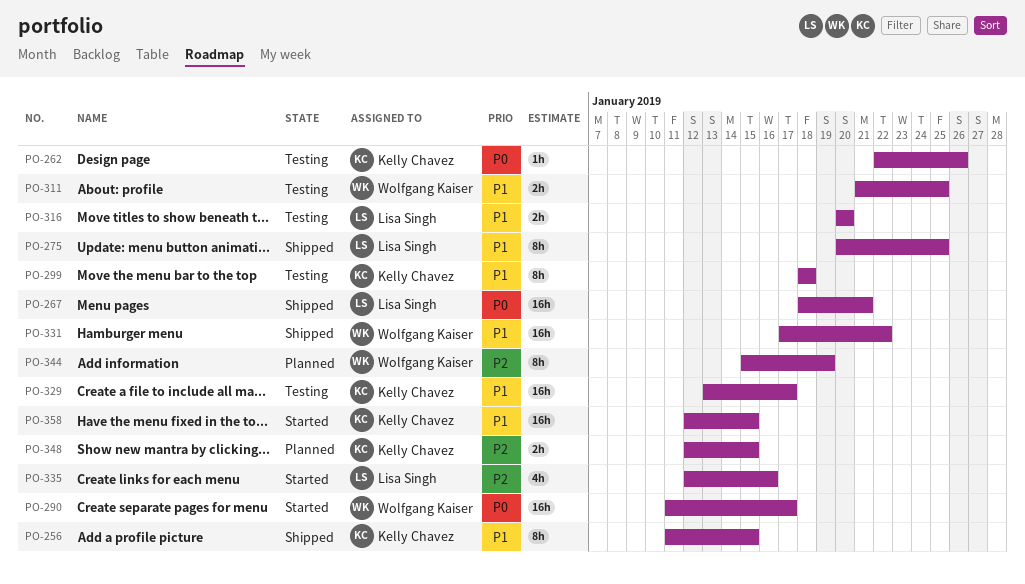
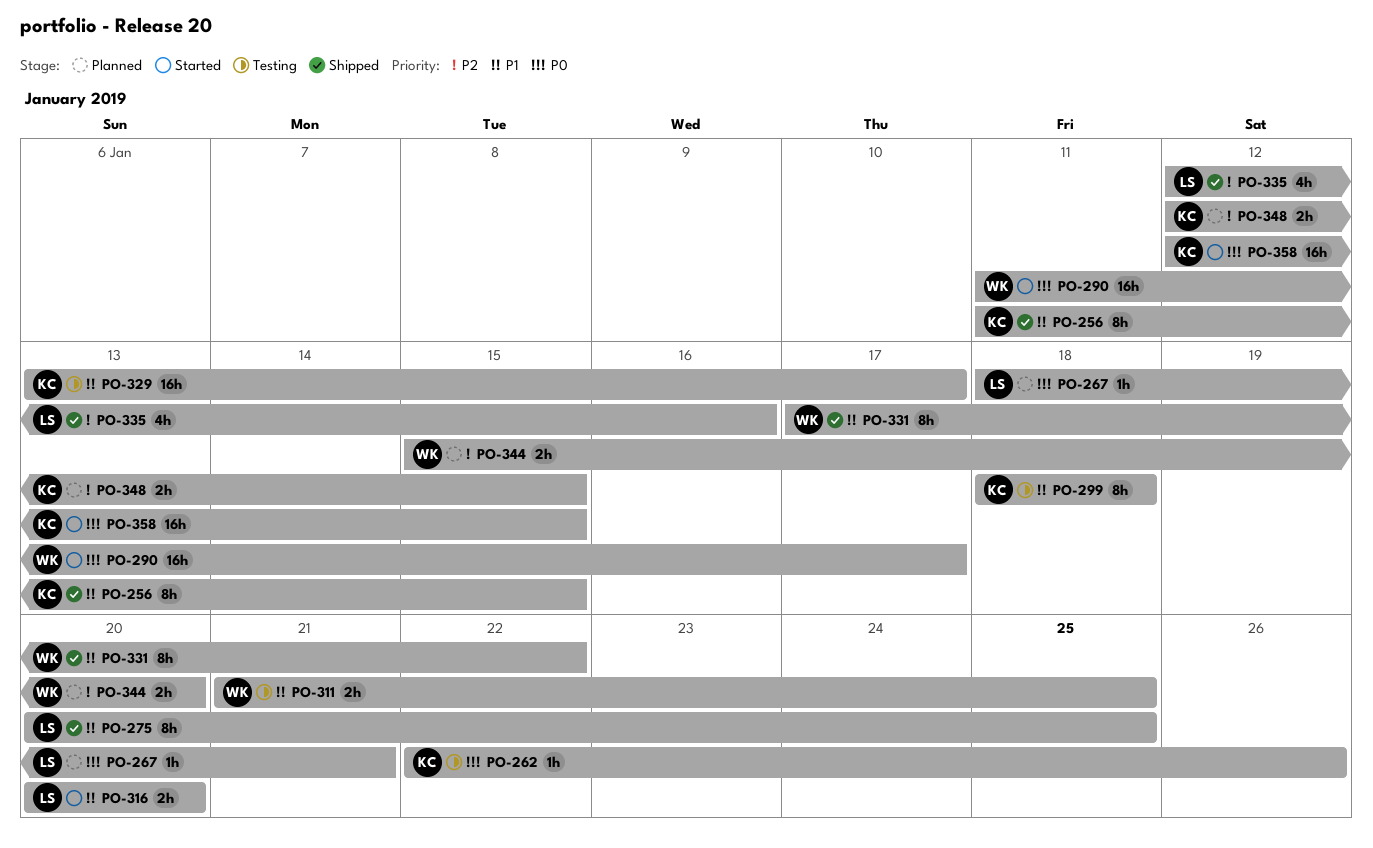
PO-267, status: Shipped -> Planned
PO-267, estimate: 16h -> 1h
PO-316, status: Testing -> Started
PO-331, estimate: 16h -> 8h
PO-335, status: Started -> Shipped
PO-344, estimate: 8h -> 2h
PO-344, due: Jan 19 -> Jan 20
PO-358, priority: P1 -> P0

